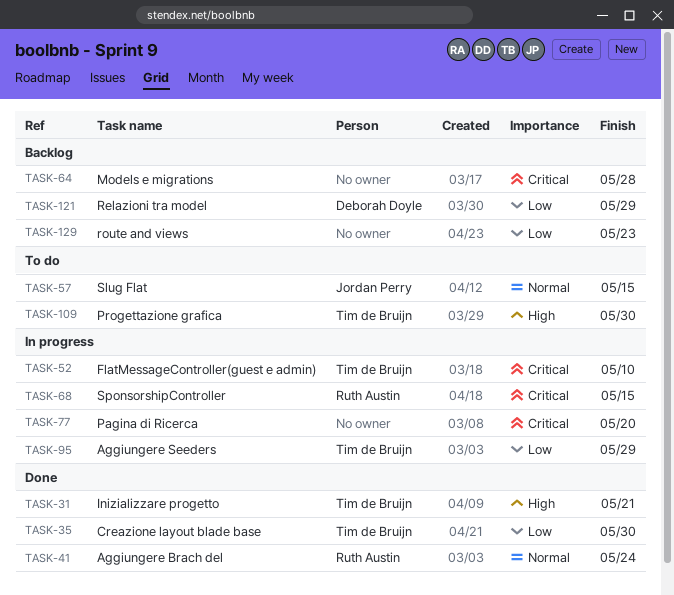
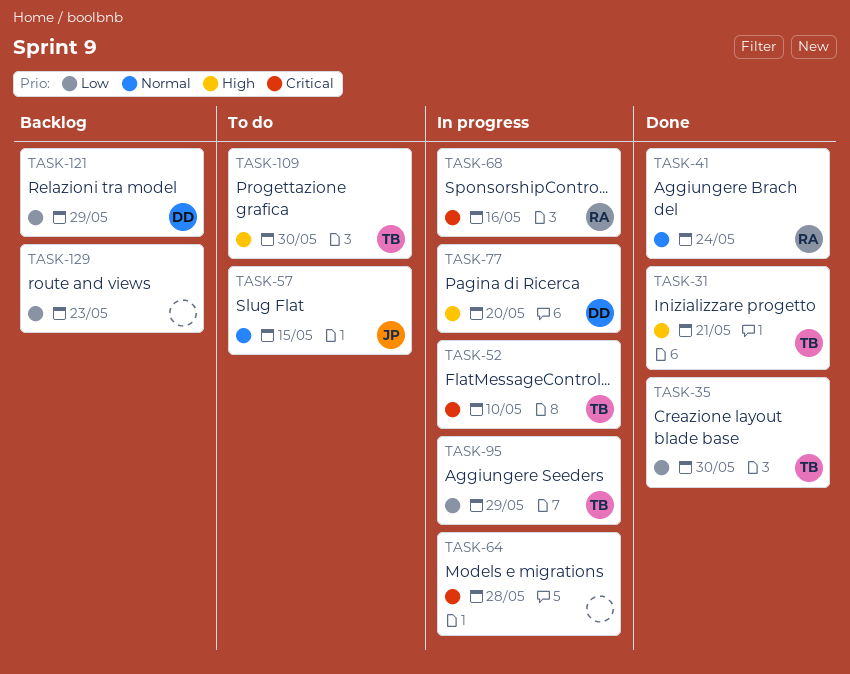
TASK-64, status: Backlog -> In progress
TASK-68, due: May 15 -> May 16
TASK-77, owner: none -> Deborah Doyle
TASK-77, priority: Critical -> High

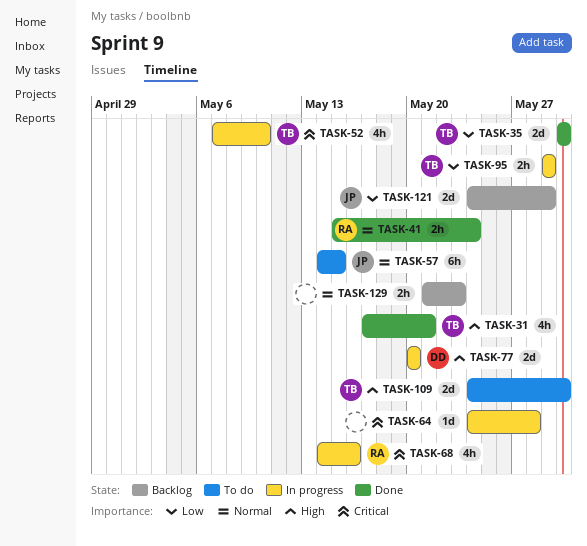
TASK-121, owner: DD -> JP
TASK-129, priority: Low -> Normal

